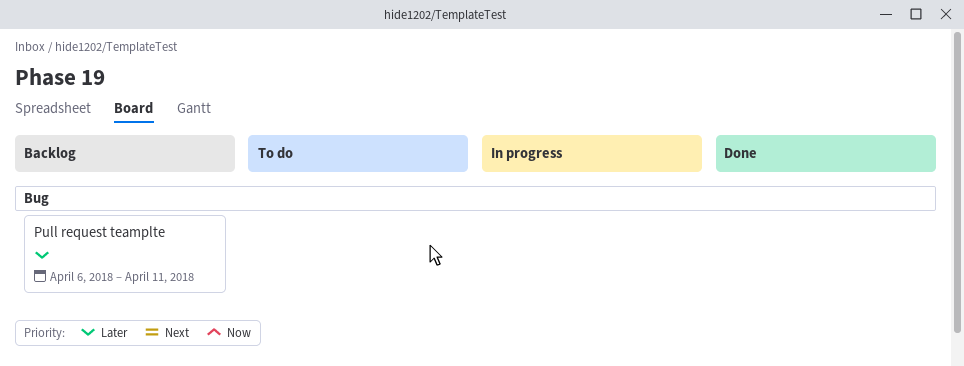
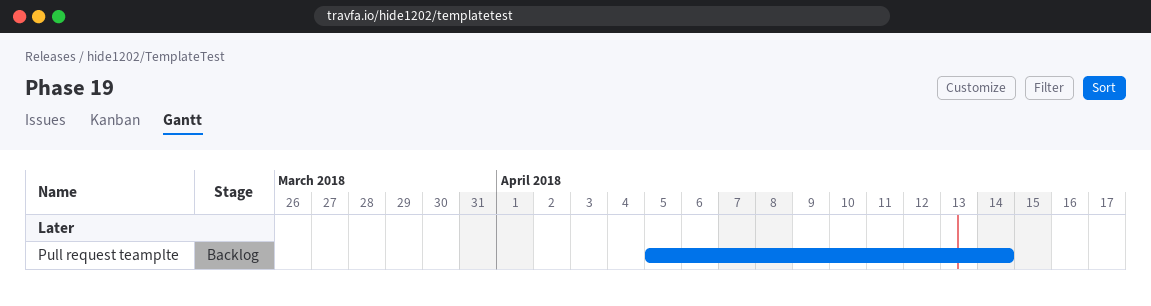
Pull request teamplte, start: Apr 6 -> Apr 5
Pull request teamplte, due: Apr 11 -> Apr 14

